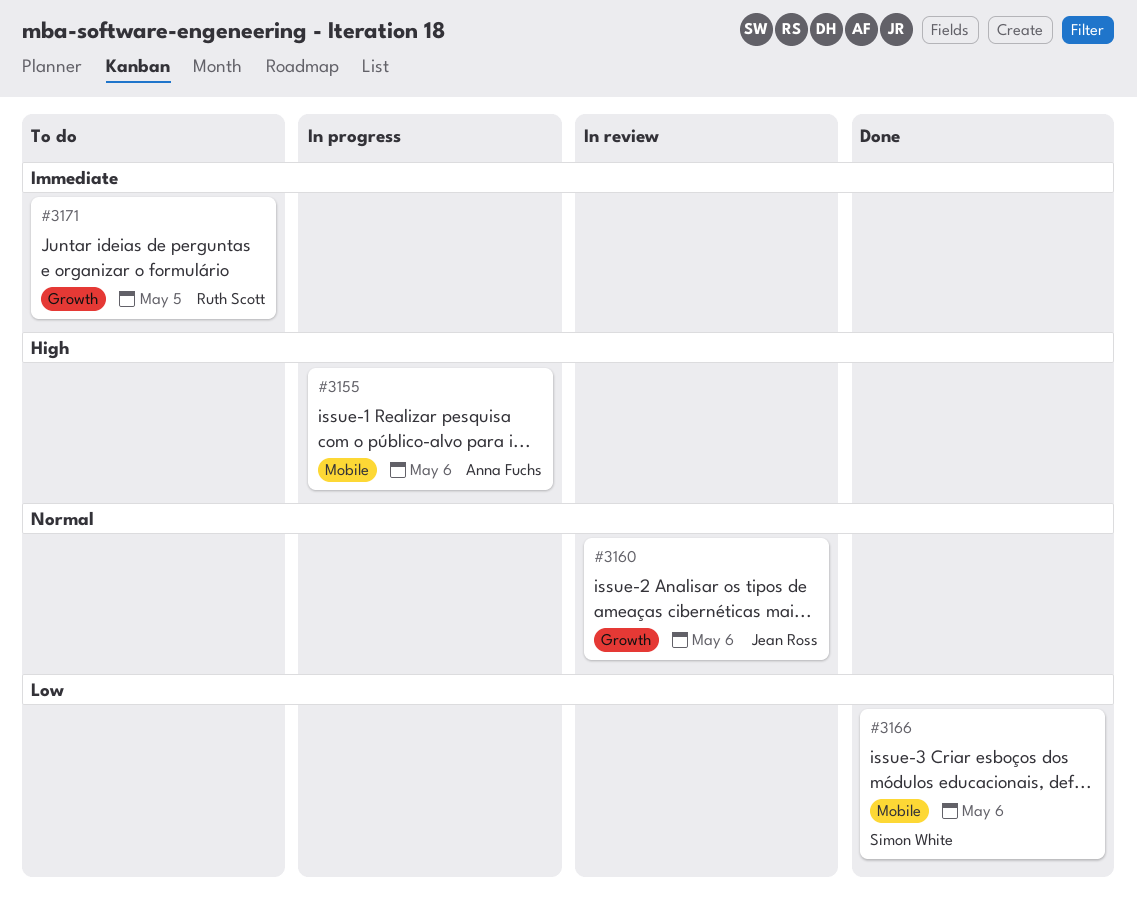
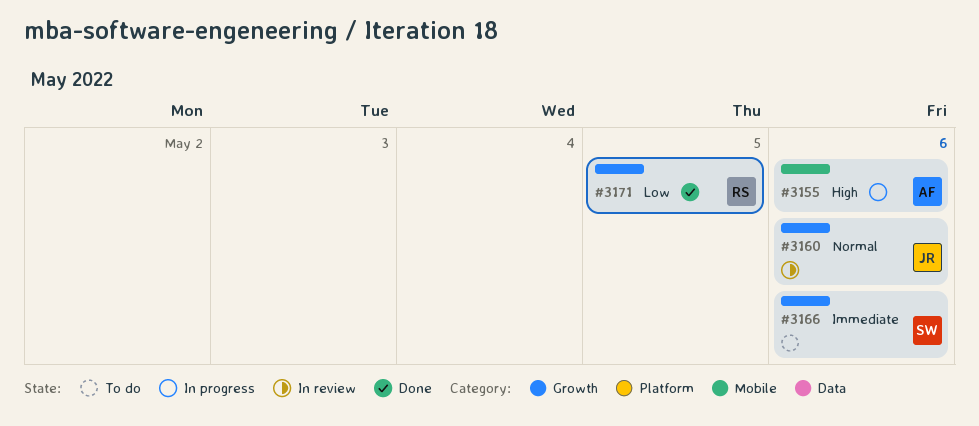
#3166, status: Done -> To do
#3166, priority: Low -> Immediate
#3166, label: Mobile -> Growth
#3171, status: To do -> Done
#3171, priority: Immediate -> Low

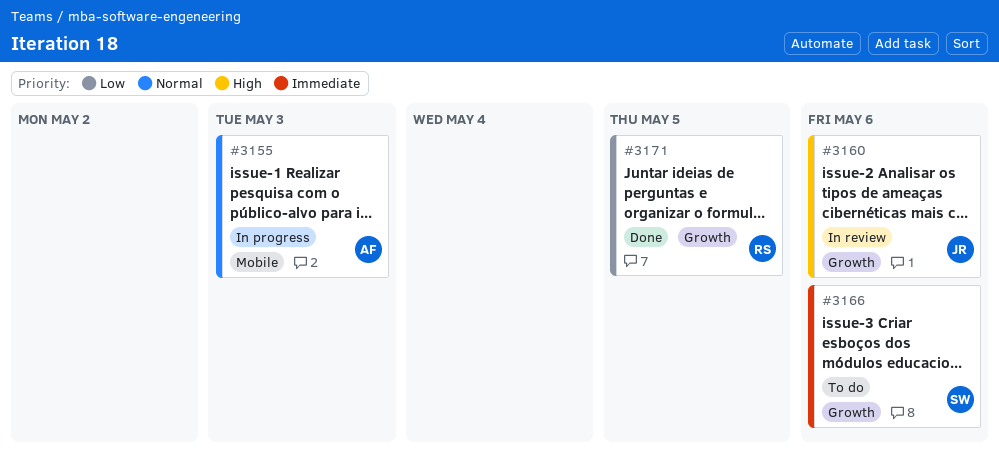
#3155, priority: High -> Normal
#3155, due: May 6 -> May 3
#3160, priority: Normal -> High

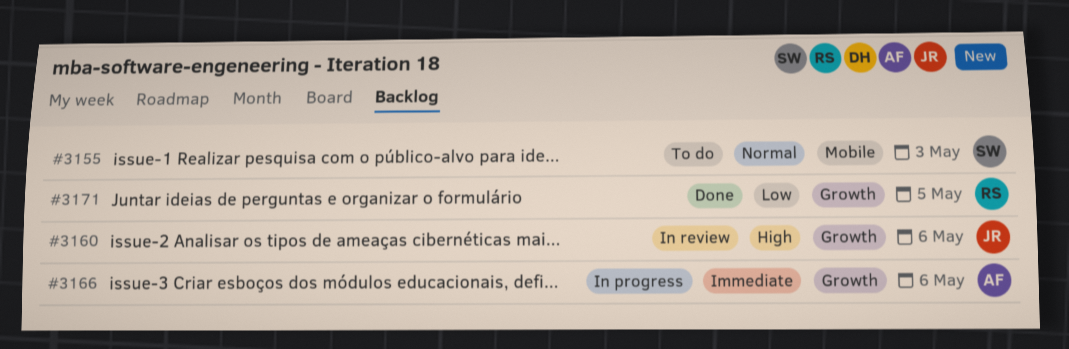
#3155, status: In progress -> To do
#3155, owner: AF -> SW
#3166, status: To do -> In progress
#3166, owner: SW -> AF

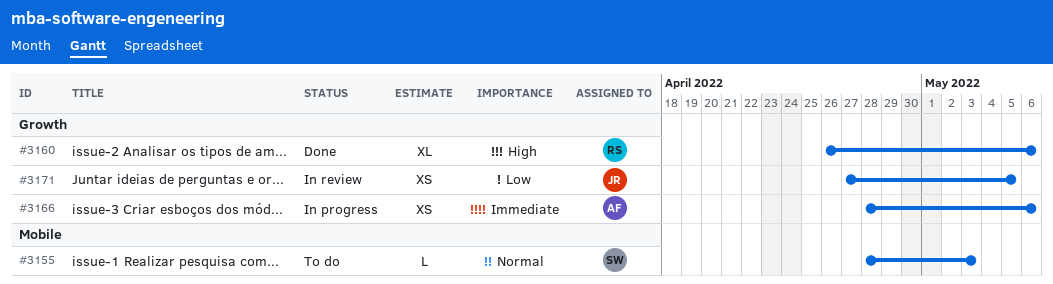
#3160, status: In review -> Done
#3160, owner: JR -> RS
#3171, status: Done -> In review
#3171, owner: RS -> JR

